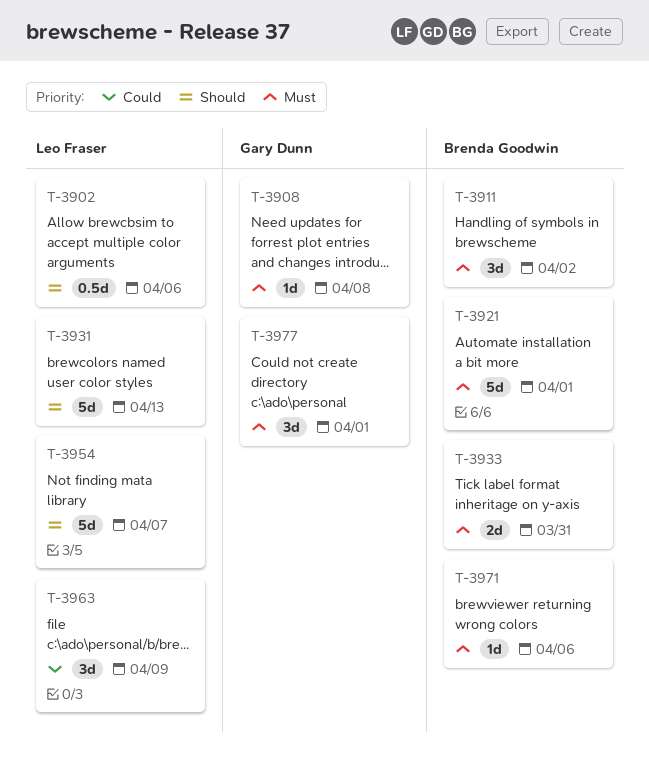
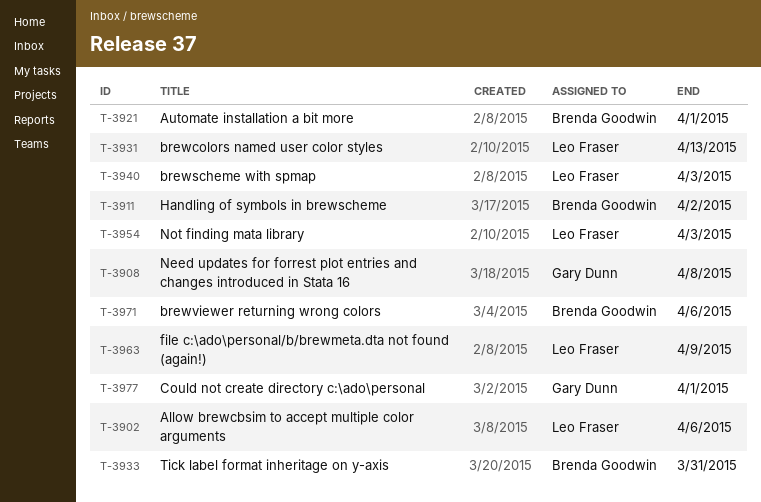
T-3940: none -> present
T-3954, due: Apr 7 -> Apr 3

